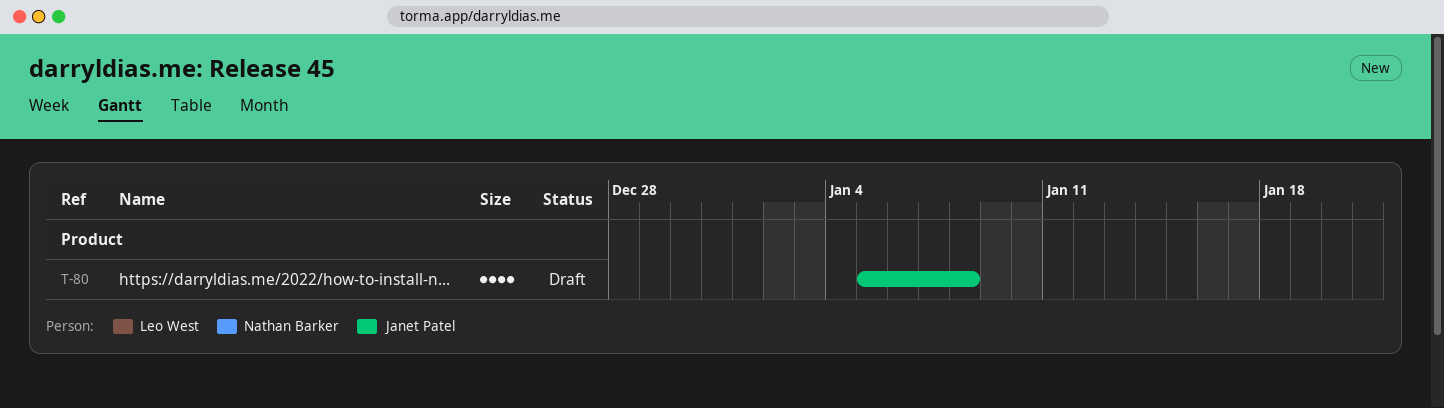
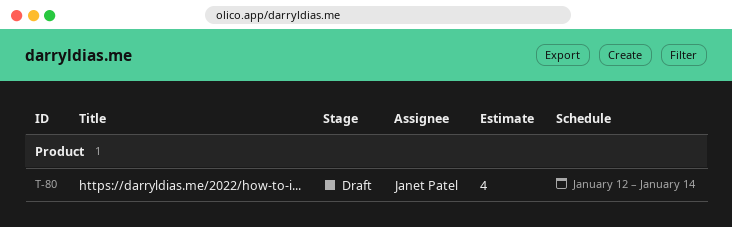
T-80, start: Jan 5 -> Jan 12
T-80, due: Jan 8 -> Jan 14

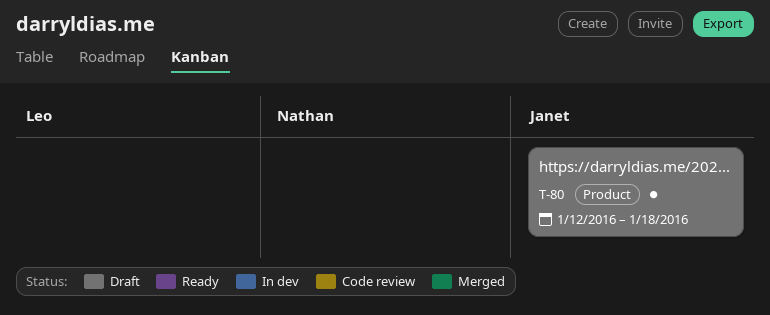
T-80, estimate: 4 -> 1
T-80, due: Jan 14 -> Jan 18

